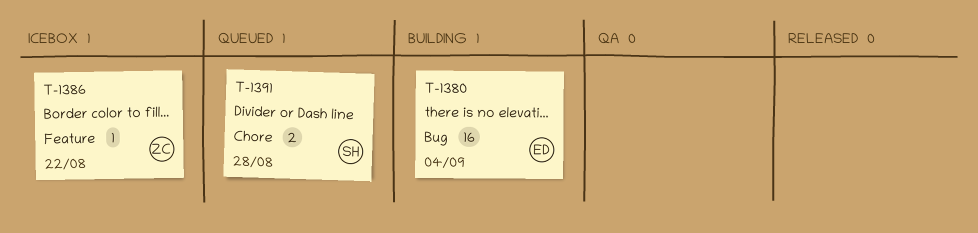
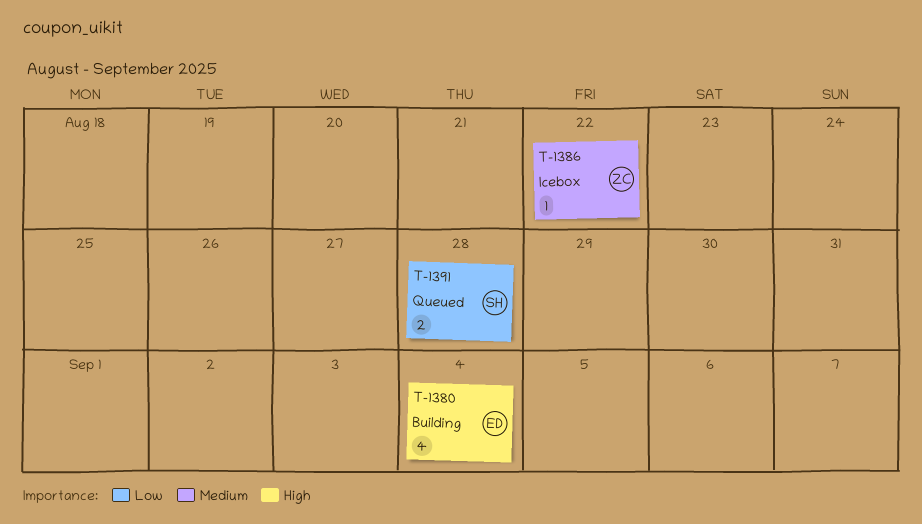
T-1380, estimate: 16 -> 4

